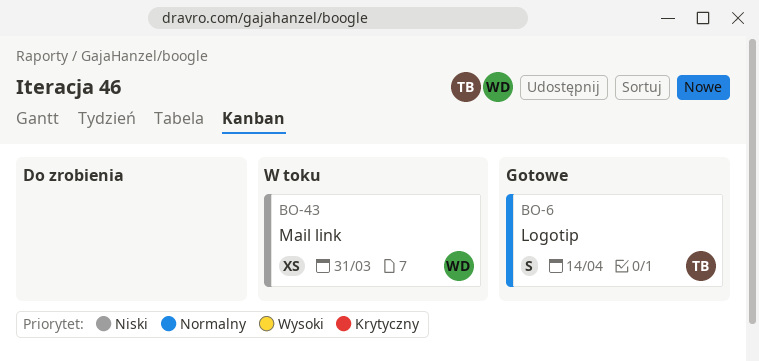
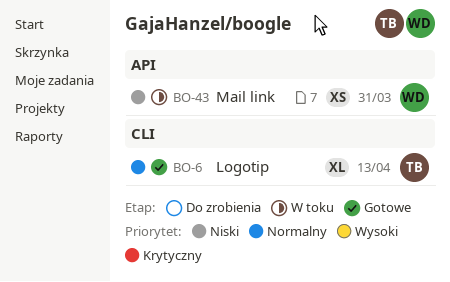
BO-6, estimate: S -> XL
BO-6, due: Apr 14 -> Apr 13

